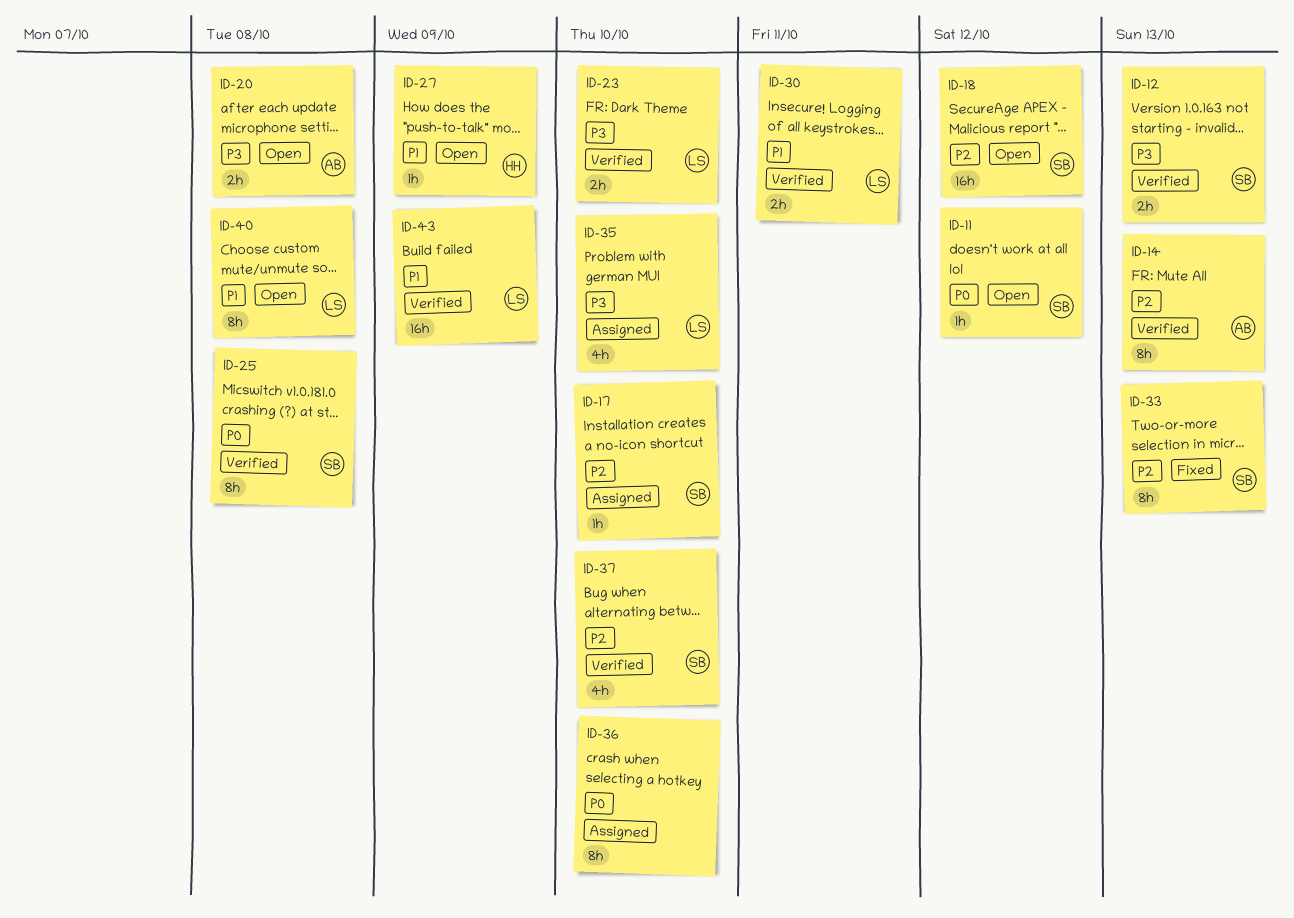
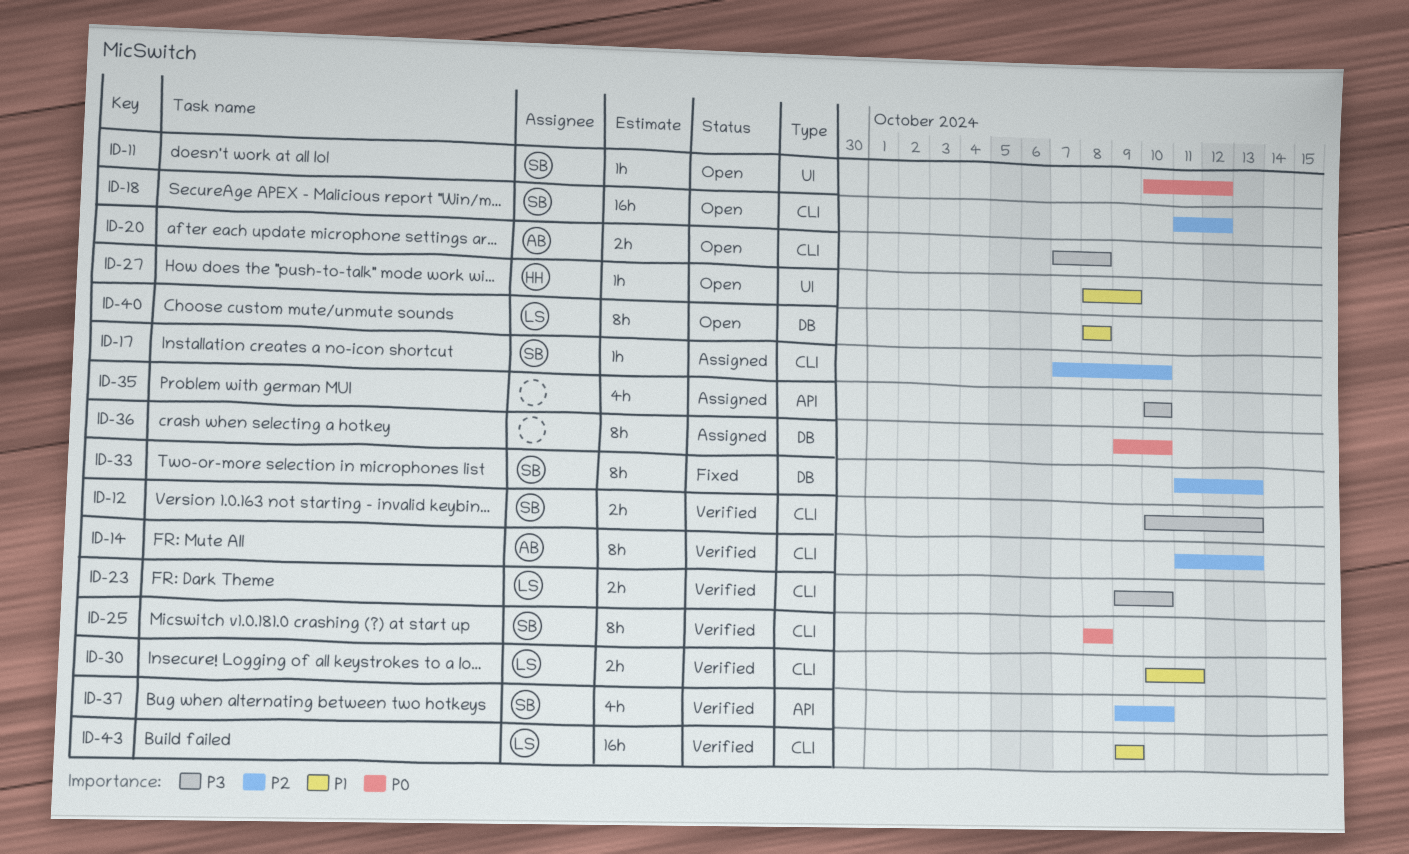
ID-35, owner: LS -> none

